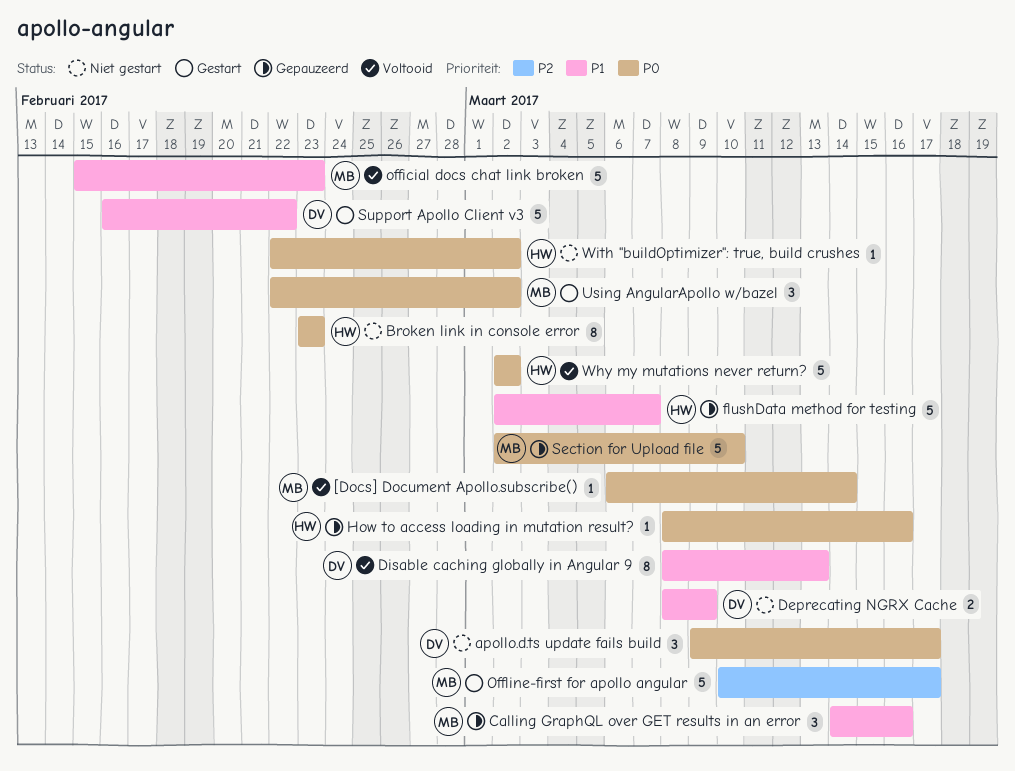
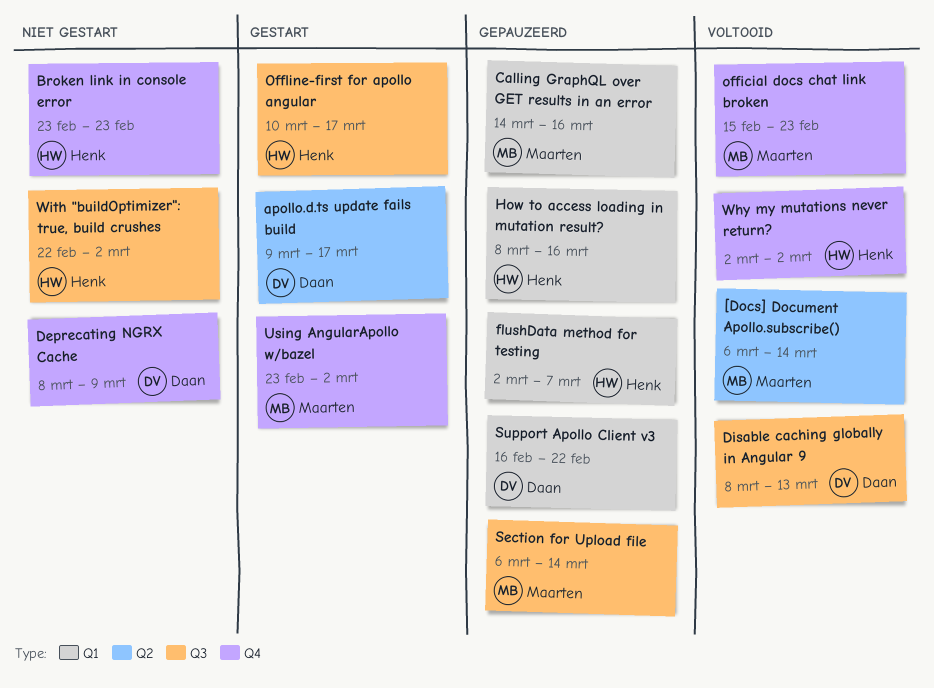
apollo.d.ts update fails build, status: Niet gestart -> Gestart
Offline-first for apollo angular, owner: Maarten -> Henk
Section for Upload file, start: Mar 2 -> Mar 6
Section for Upload file, due: Mar 10 -> Mar 14
Support Apollo Client v3, status: Gestart -> Gepauzeerd
Using AngularApollo w/bazel, start: Feb 22 -> Feb 23

